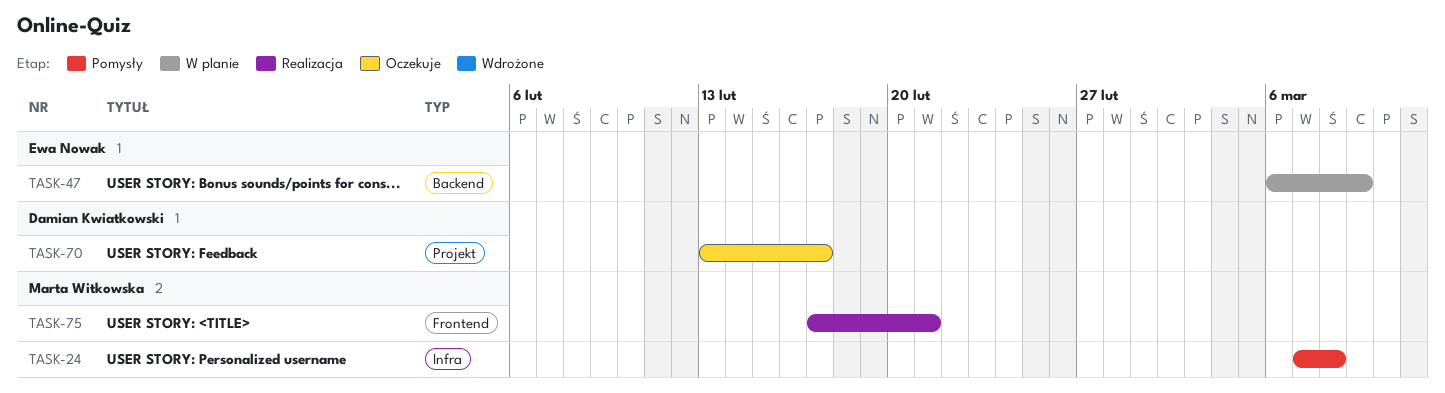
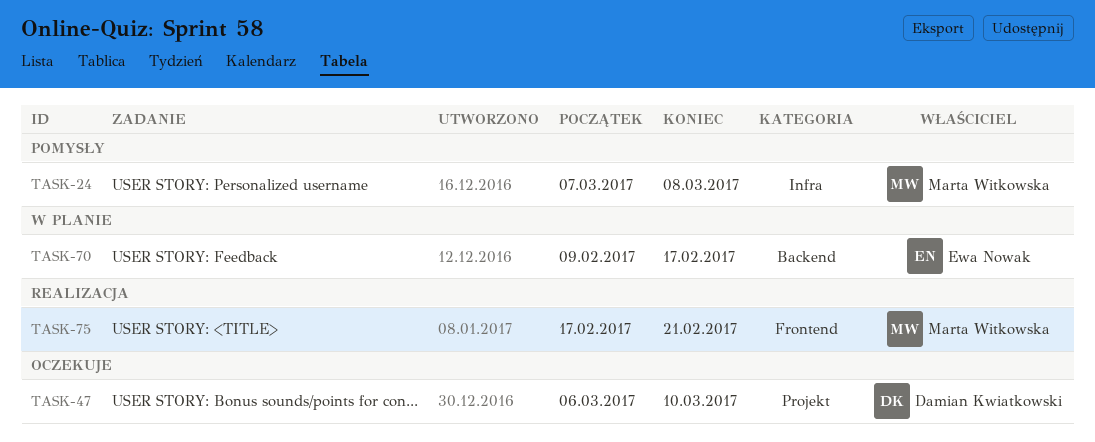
TASK-47, status: W planie -> Oczekuje
TASK-47, owner: Ewa Nowak -> Damian Kwiatkowski
TASK-47, label: Backend -> Projekt
TASK-47, due: Mar 9 -> Mar 10
TASK-70, status: Oczekuje -> W planie
TASK-70, owner: Damian Kwiatkowski -> Ewa Nowak
TASK-70, label: Projekt -> Backend
TASK-70, start: Feb 13 -> Feb 9

